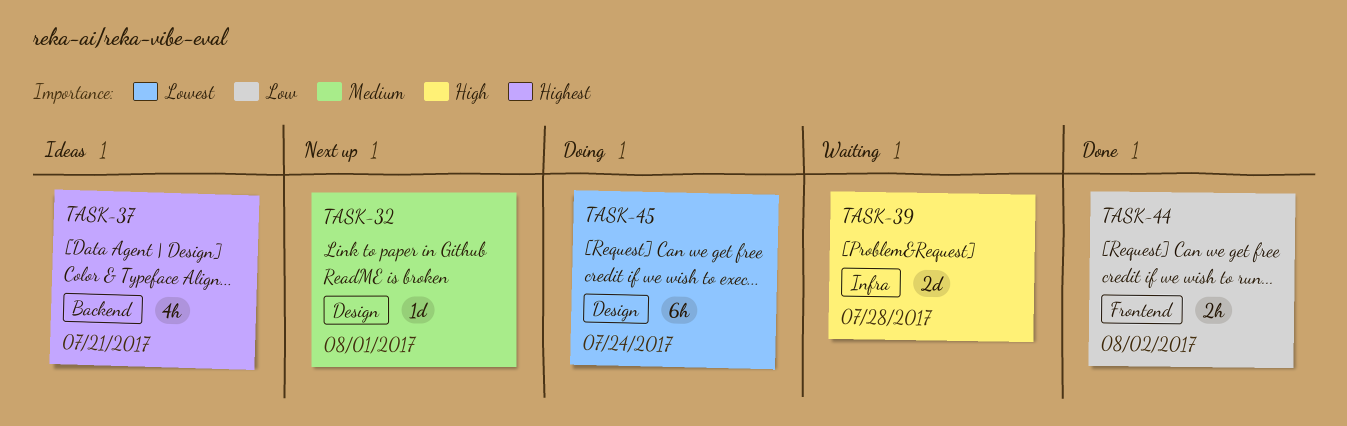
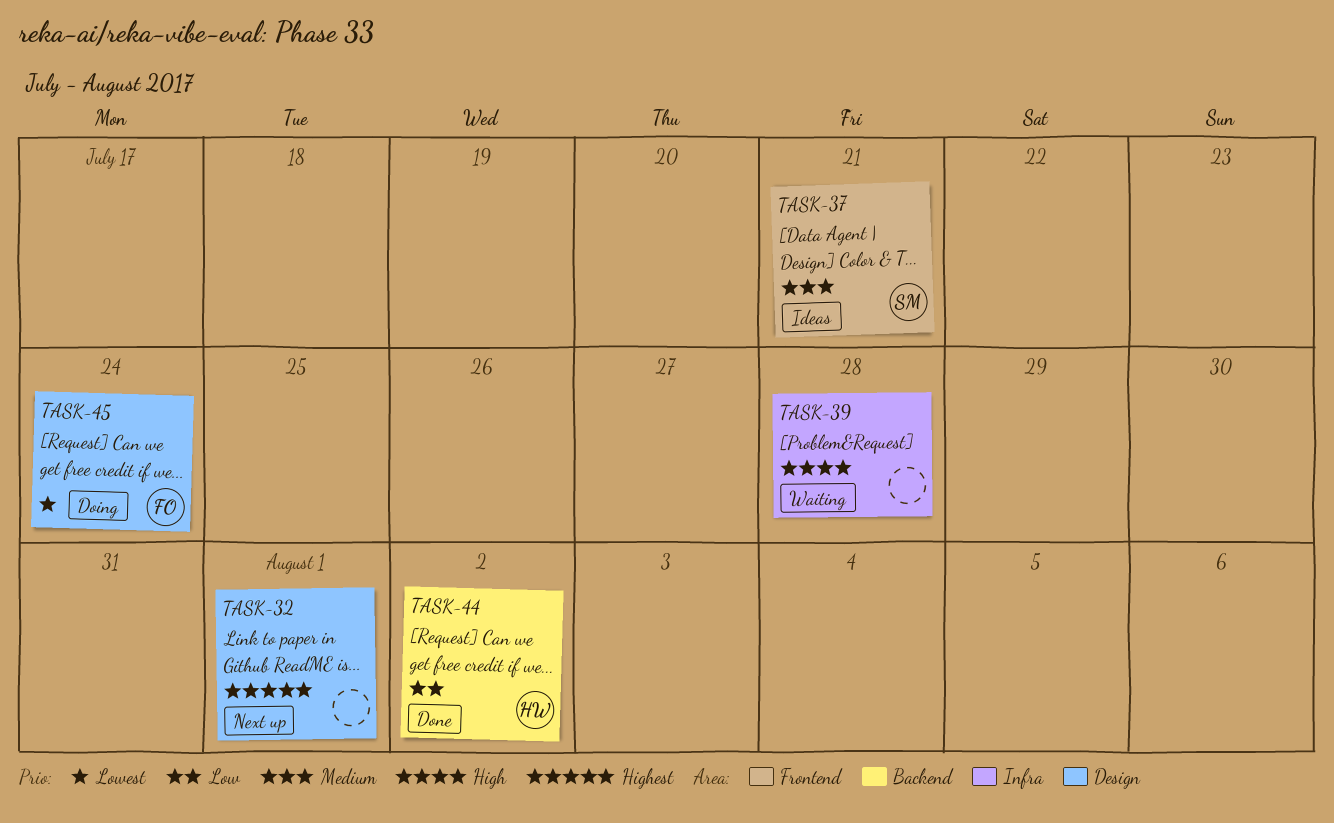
TASK-32, priority: Medium -> Highest
TASK-37, priority: Highest -> Medium
TASK-37, label: Backend -> Frontend
TASK-44, label: Frontend -> Backend

